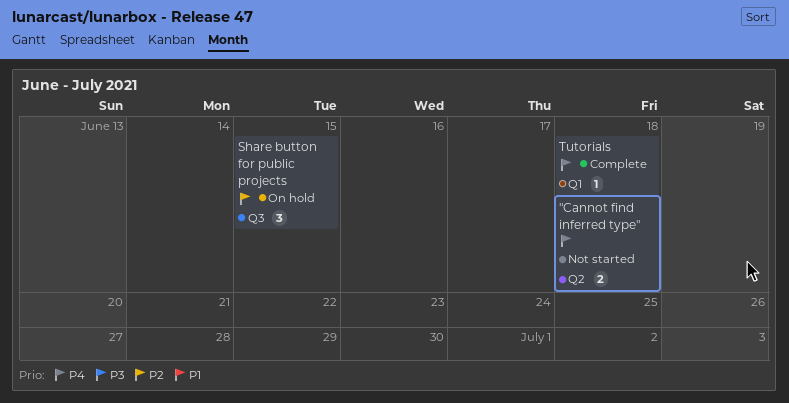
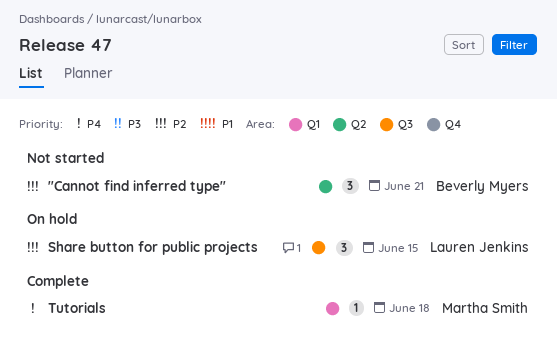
"Cannot find inferred type", priority: P4 -> P2
"Cannot find inferred type", estimate: 2 -> 3
"Cannot find inferred type", due: Jun 18 -> Jun 21

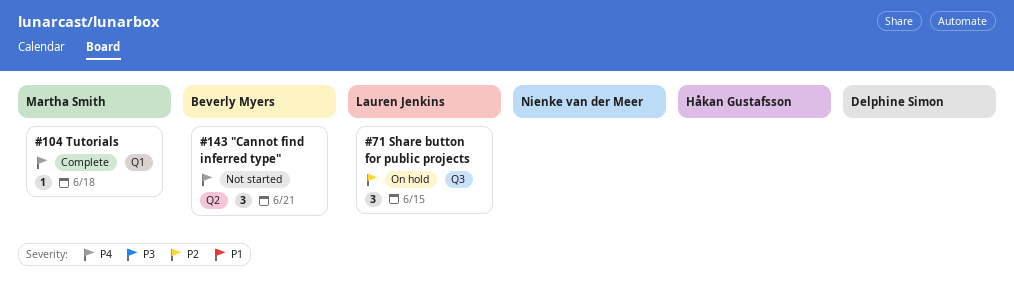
"Cannot find inferred type", priority: P2 -> P4

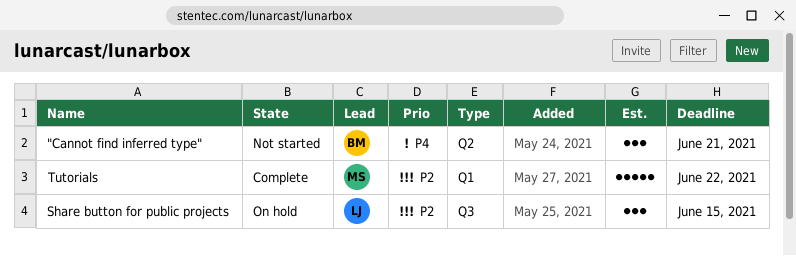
Tutorials, priority: P4 -> P2
Tutorials, estimate: 1 -> 5
Tutorials, due: Jun 18 -> Jun 22

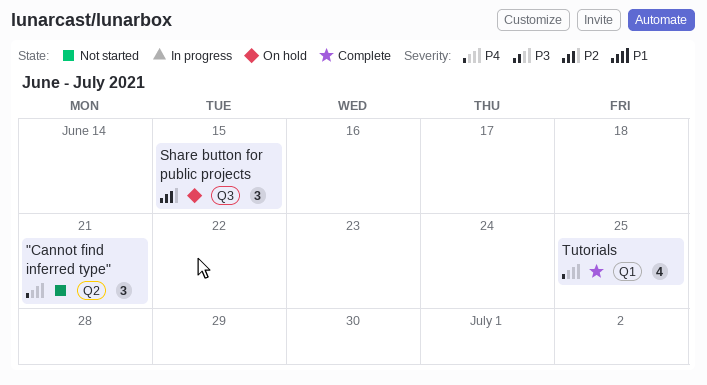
Tutorials, priority: P2 -> P4
Tutorials, estimate: 5 -> 4
Tutorials, due: Jun 22 -> Jun 25

